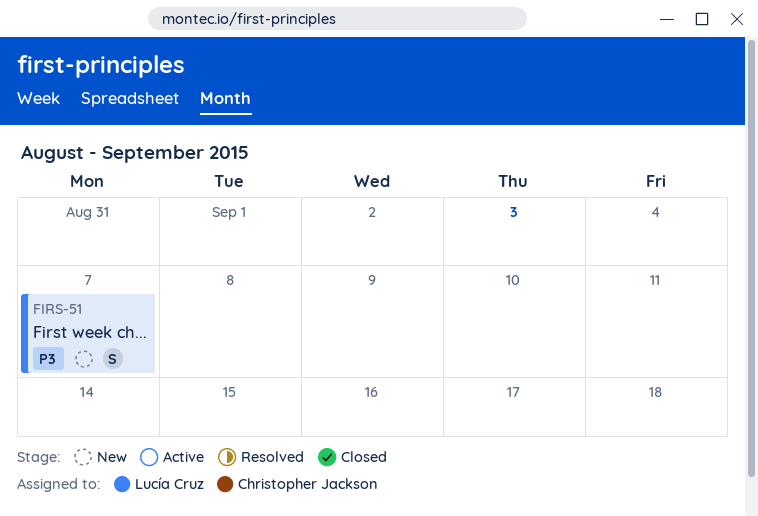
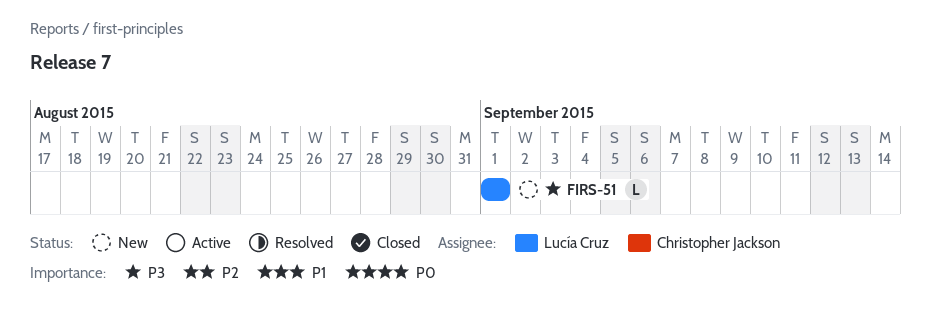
FIRS-51, estimate: S -> L
FIRS-51, due: Sep 7 -> Sep 1

